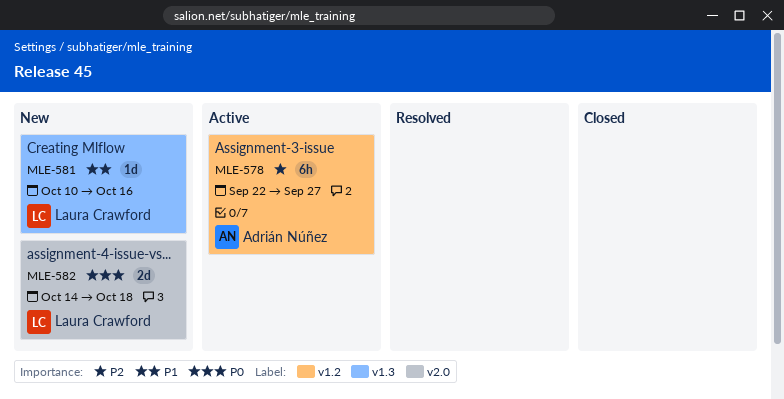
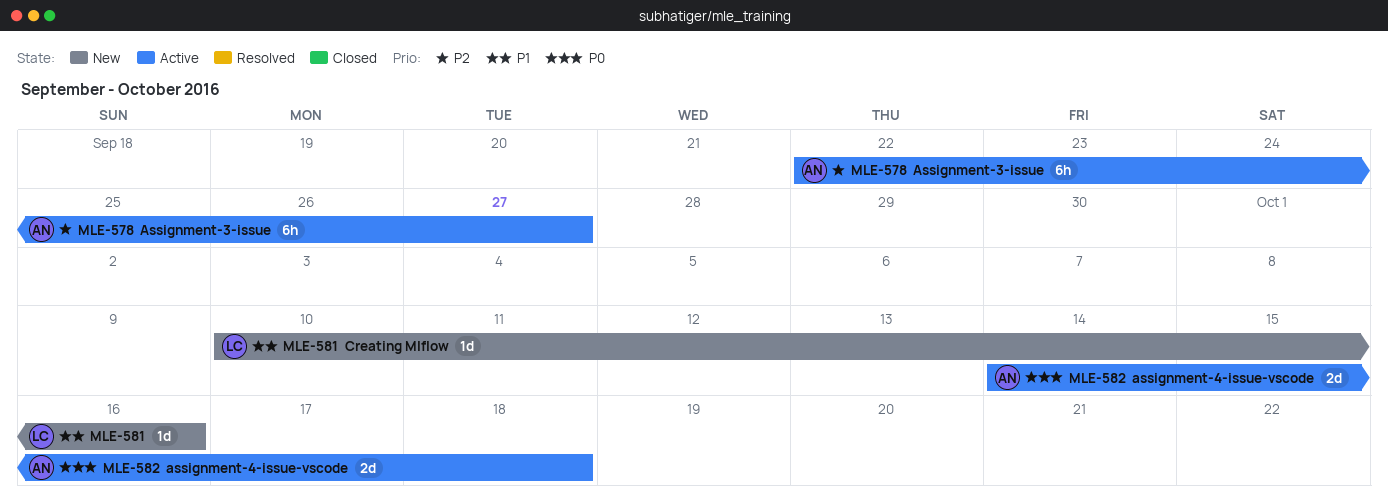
MLE-582, status: New -> Active
MLE-582, owner: Laura Crawford -> Adrián Núñez

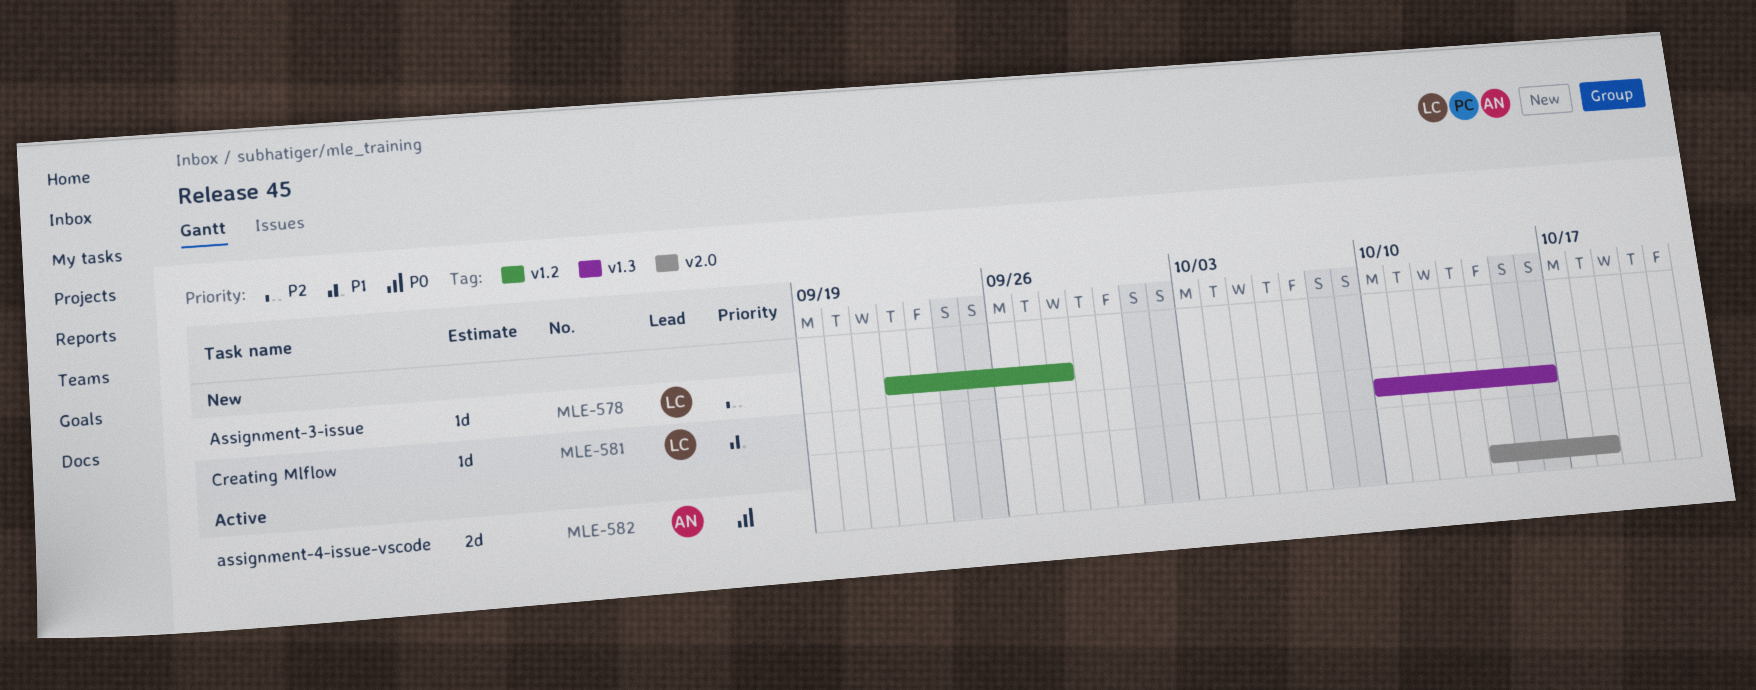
MLE-578, status: Active -> New
MLE-578, owner: AN -> LC
MLE-578, estimate: 6h -> 1d
MLE-578, due: Sep 27 -> Sep 28

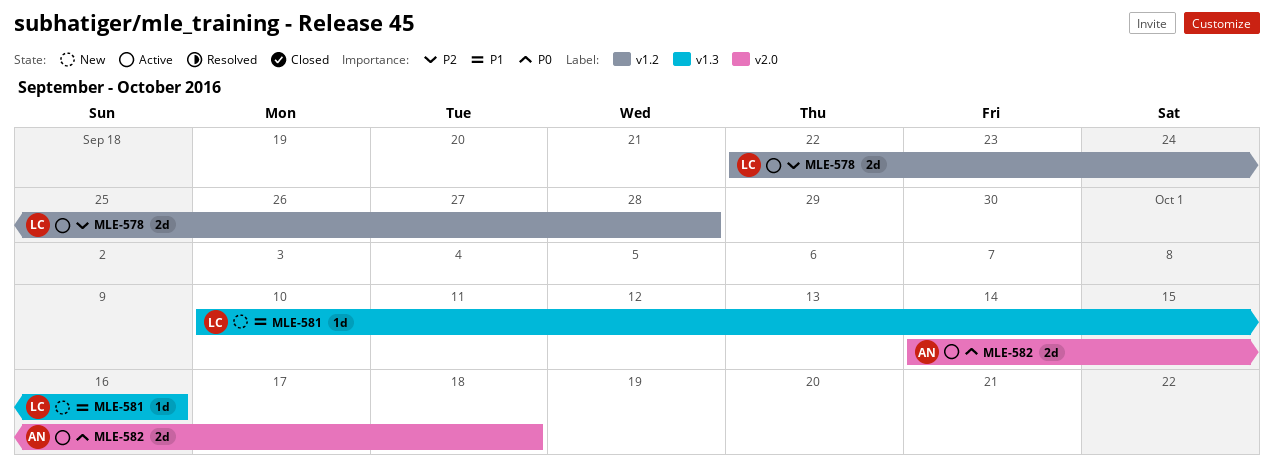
MLE-578, status: New -> Active
MLE-578, estimate: 1d -> 2d

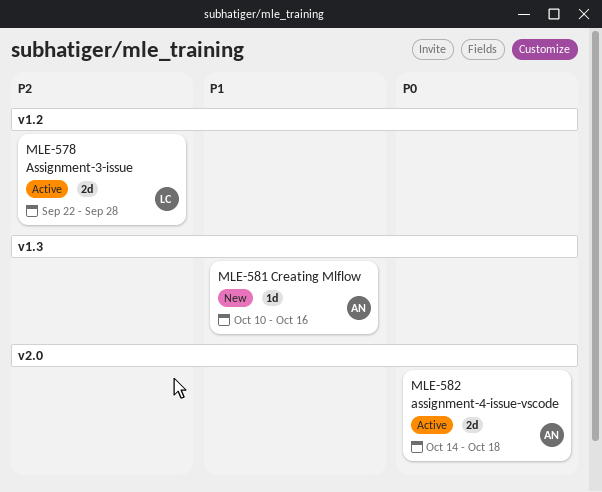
MLE-581, owner: LC -> AN

